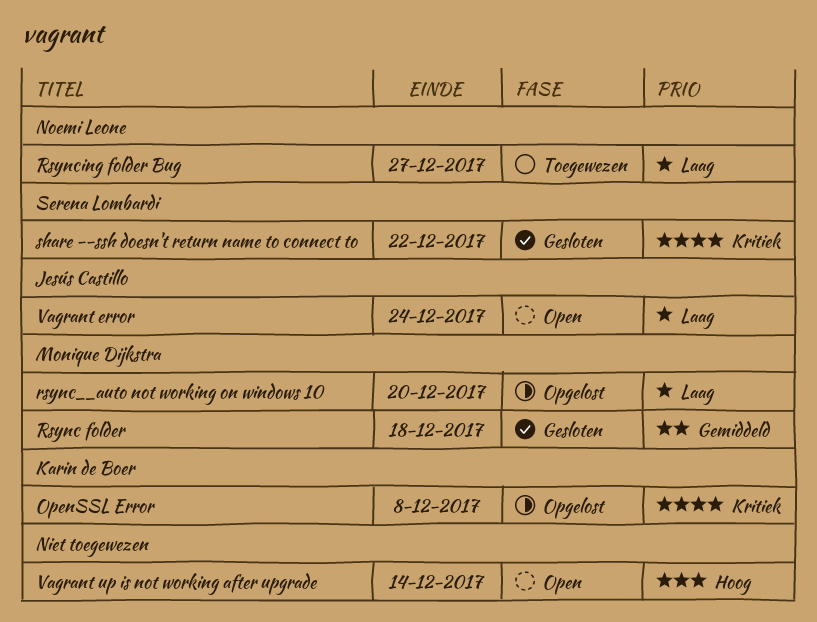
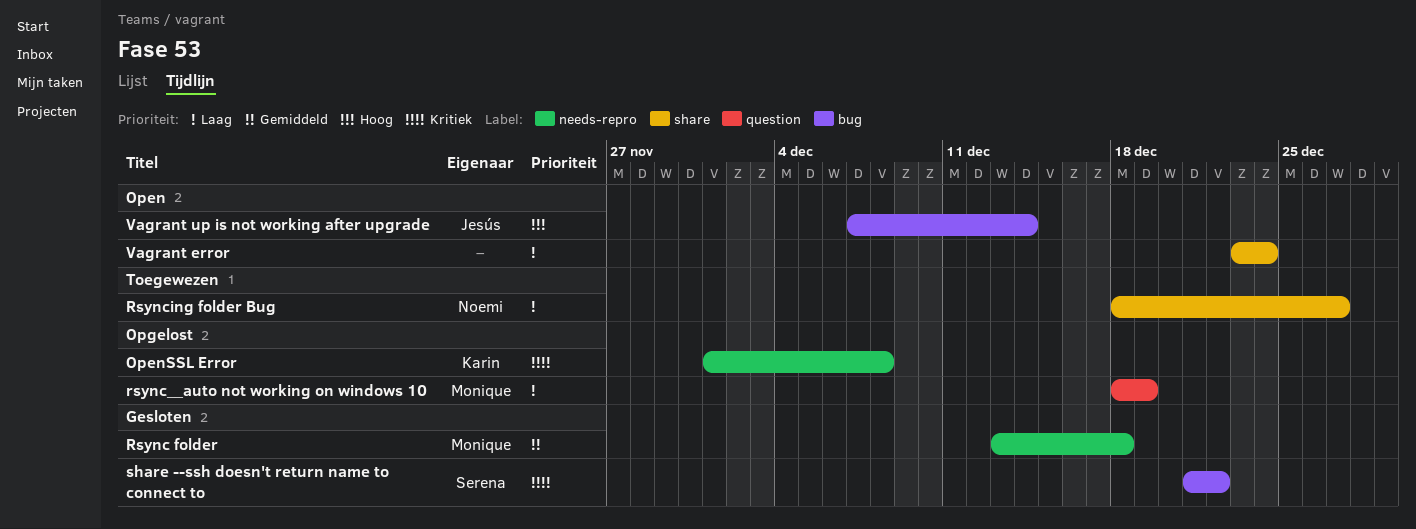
rsync__auto not working on windows 10, due: Dec 20 -> Dec 19
Vagrant error, owner: Jesús Castillo -> none
Vagrant up is not working after upgrade, owner: none -> Jesús Castillo

